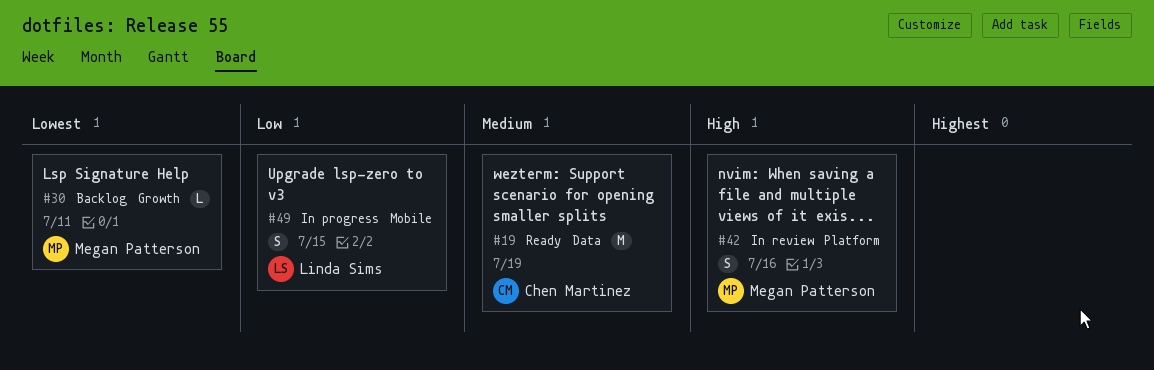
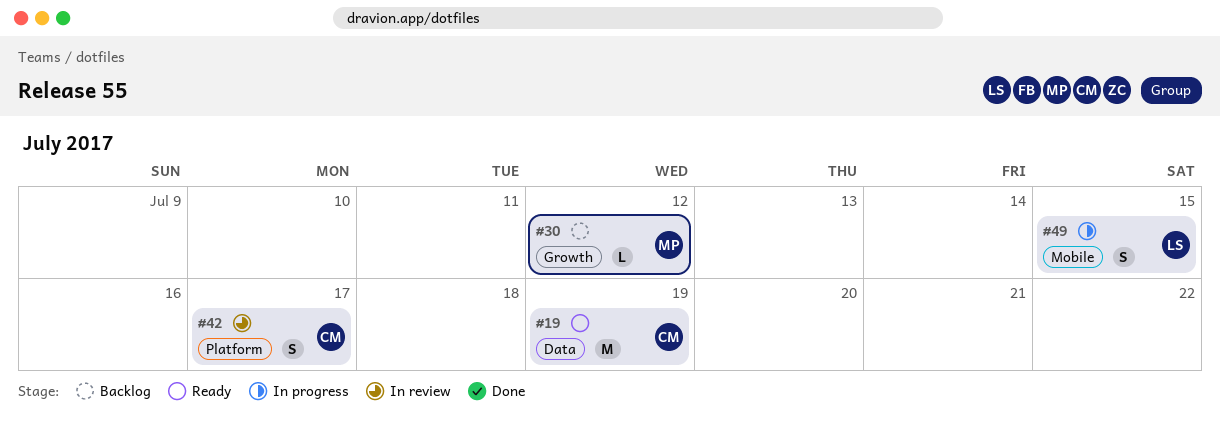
#30, due: Jul 11 -> Jul 12
#42, owner: Megan Patterson -> Chen Martinez
#42, due: Jul 16 -> Jul 17

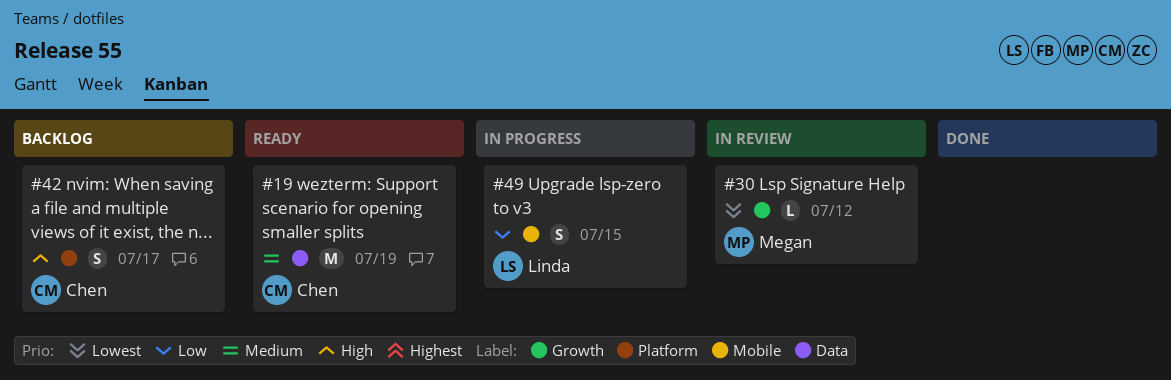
#30, status: Backlog -> In review
#42, status: In review -> Backlog

